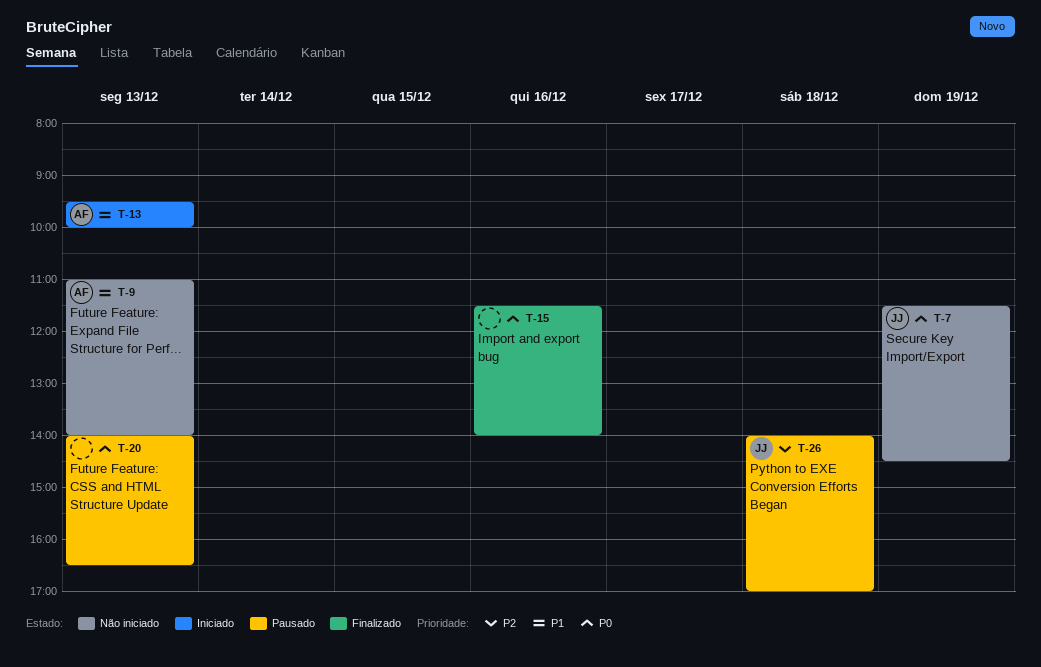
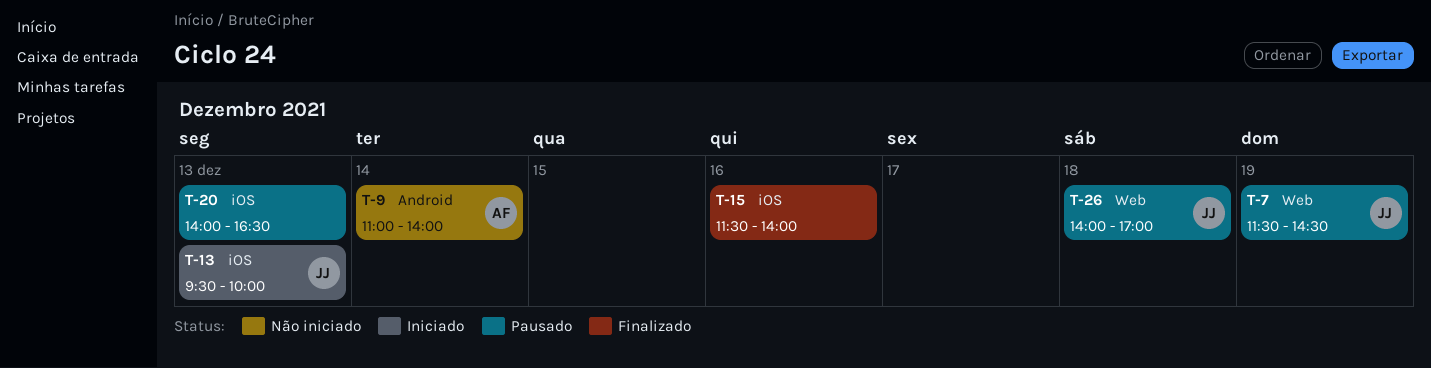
T-7, status: Não iniciado -> Pausado
T-9, day: Dec 13 -> Dec 14
T-13, owner: AF -> JJ

